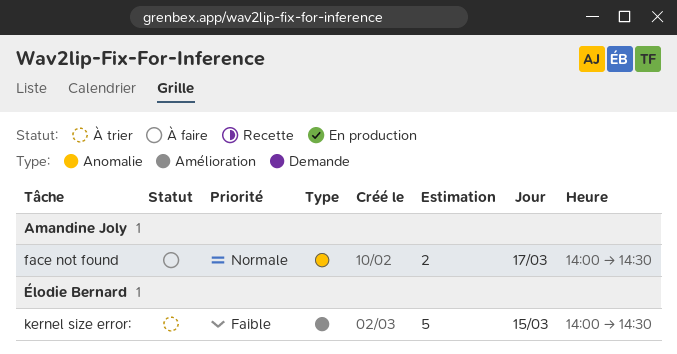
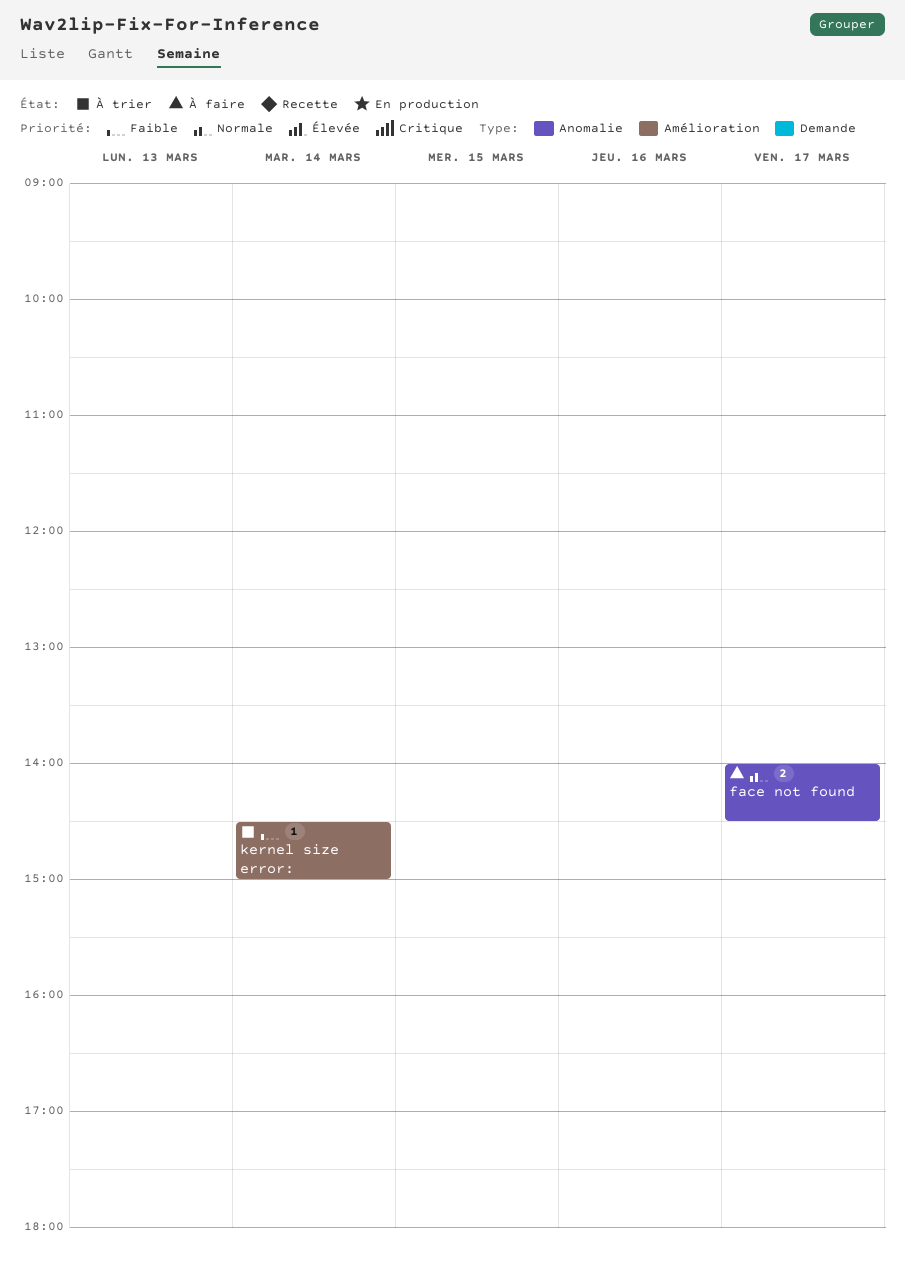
kernel size error:, estimate: 5 -> 1
kernel size error:, day: Mar 15 -> Mar 14
kernel size error:, begins: 14:00 -> 14:30
kernel size error:, ends: 14:30 -> 15:00

